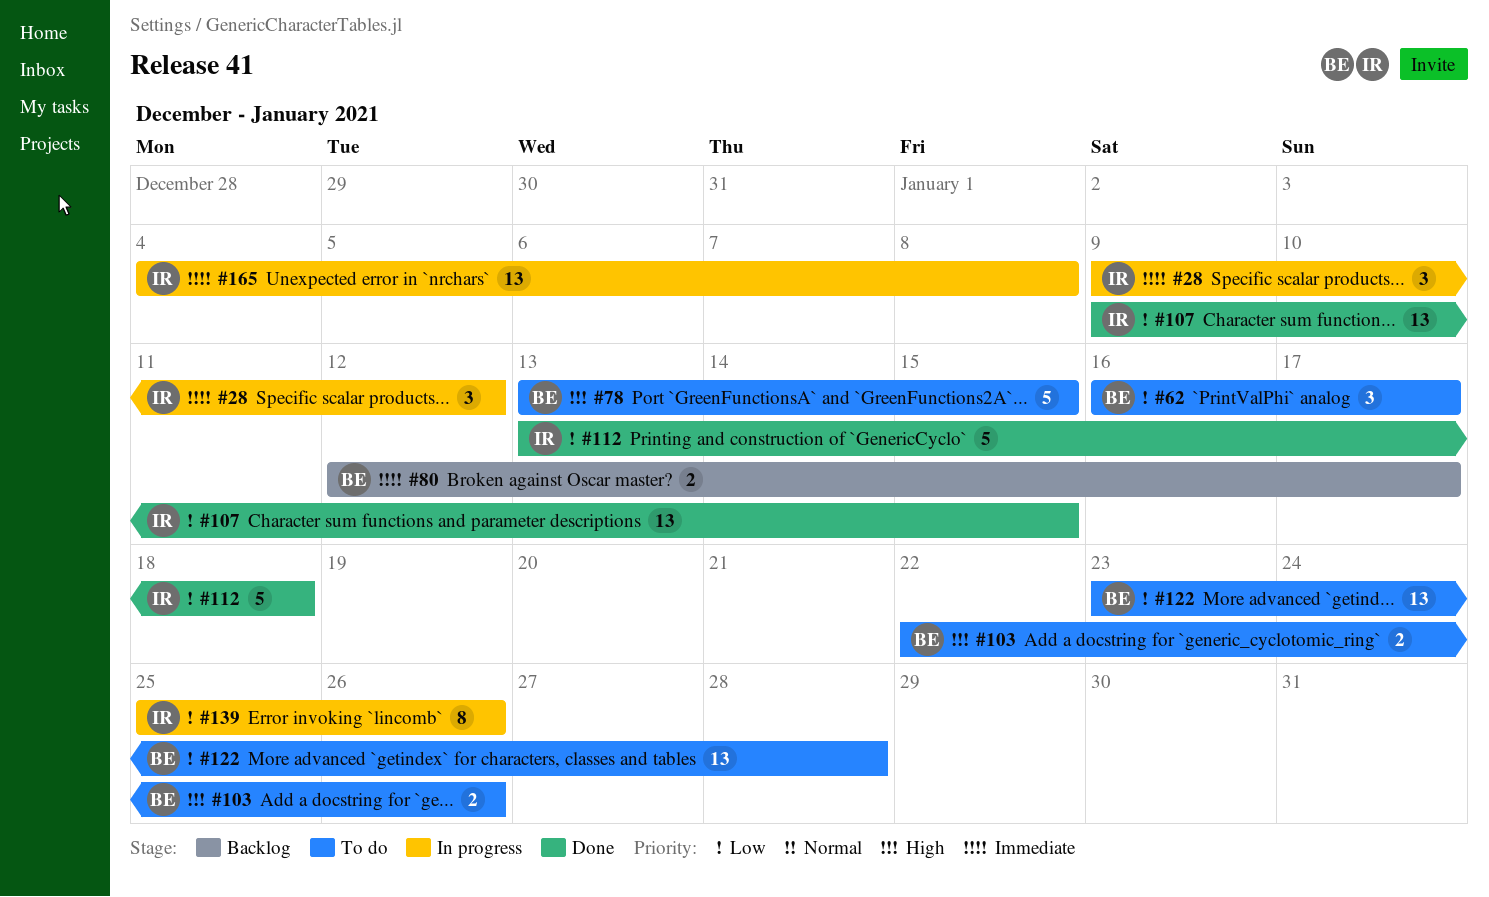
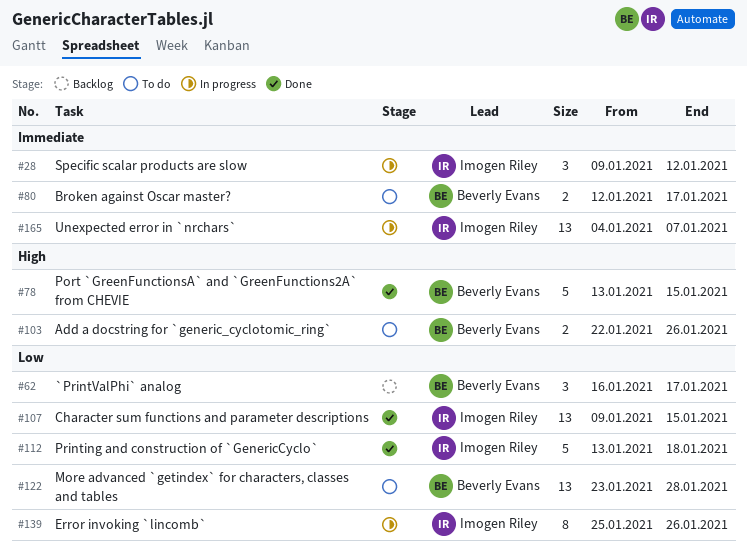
#62, status: To do -> Backlog
#78, status: To do -> Done
#80, status: Backlog -> To do
#165, due: Jan 8 -> Jan 7

